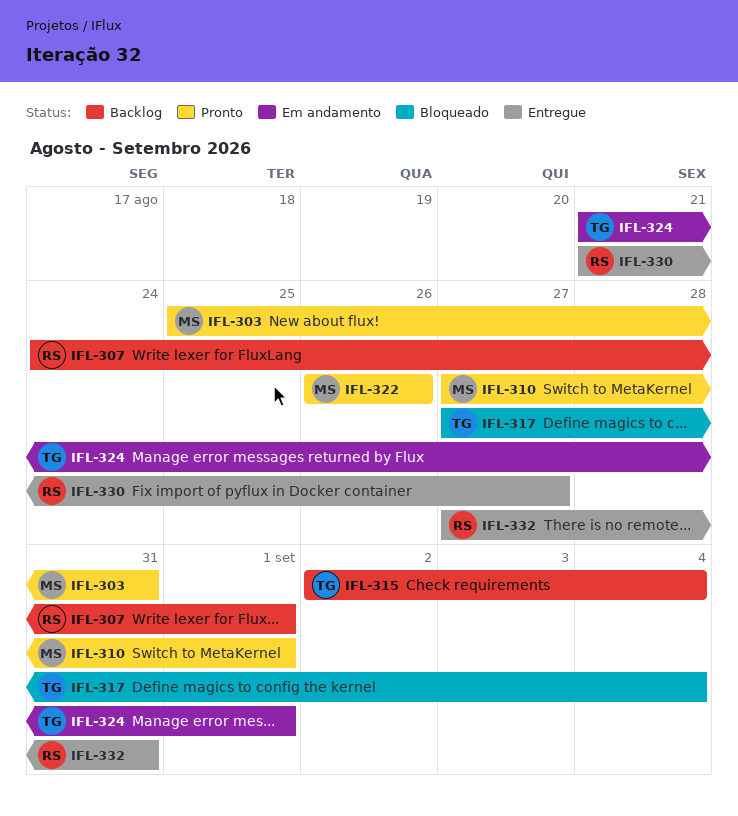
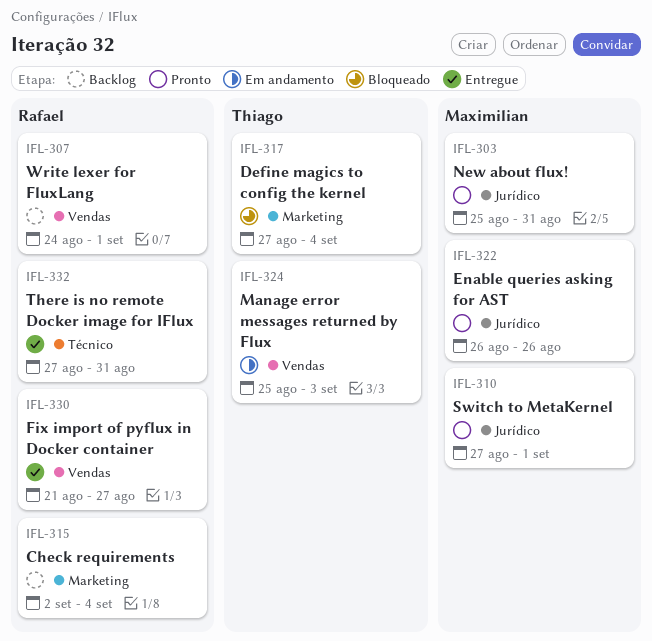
IFL-315, owner: Thiago -> Rafael
IFL-324, start: Aug 21 -> Aug 25
IFL-324, due: Sep 1 -> Sep 3

